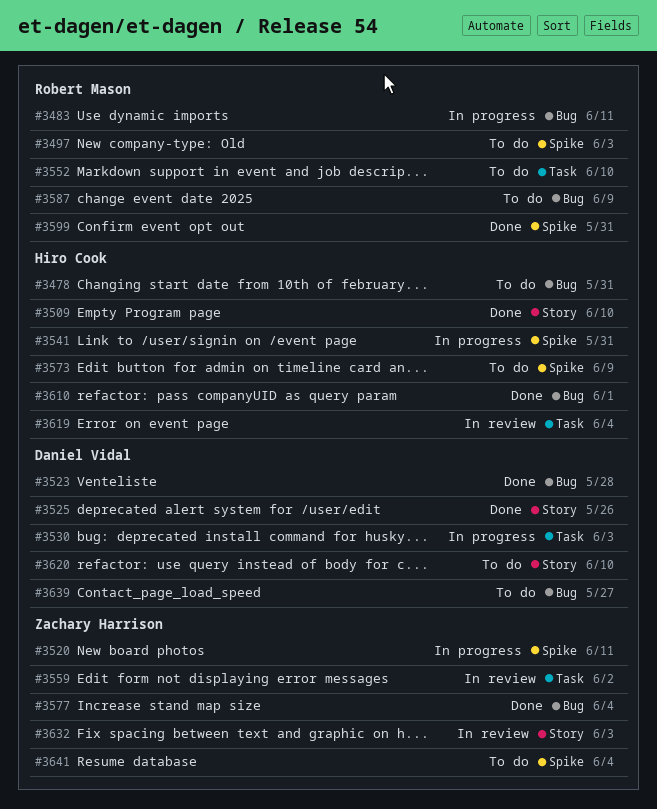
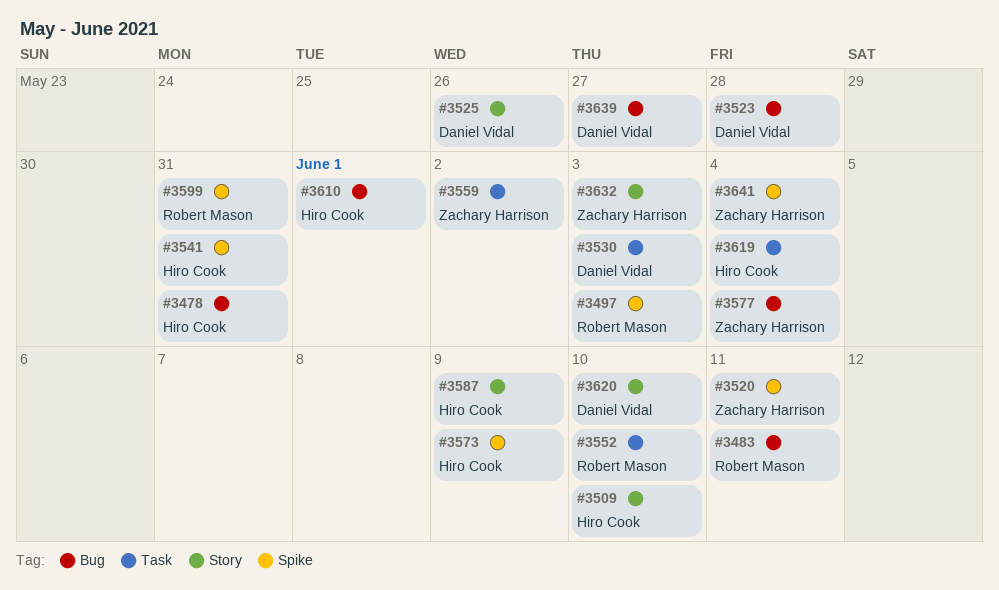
#3587, owner: Robert Mason -> Hiro Cook
#3587, label: Bug -> Story

